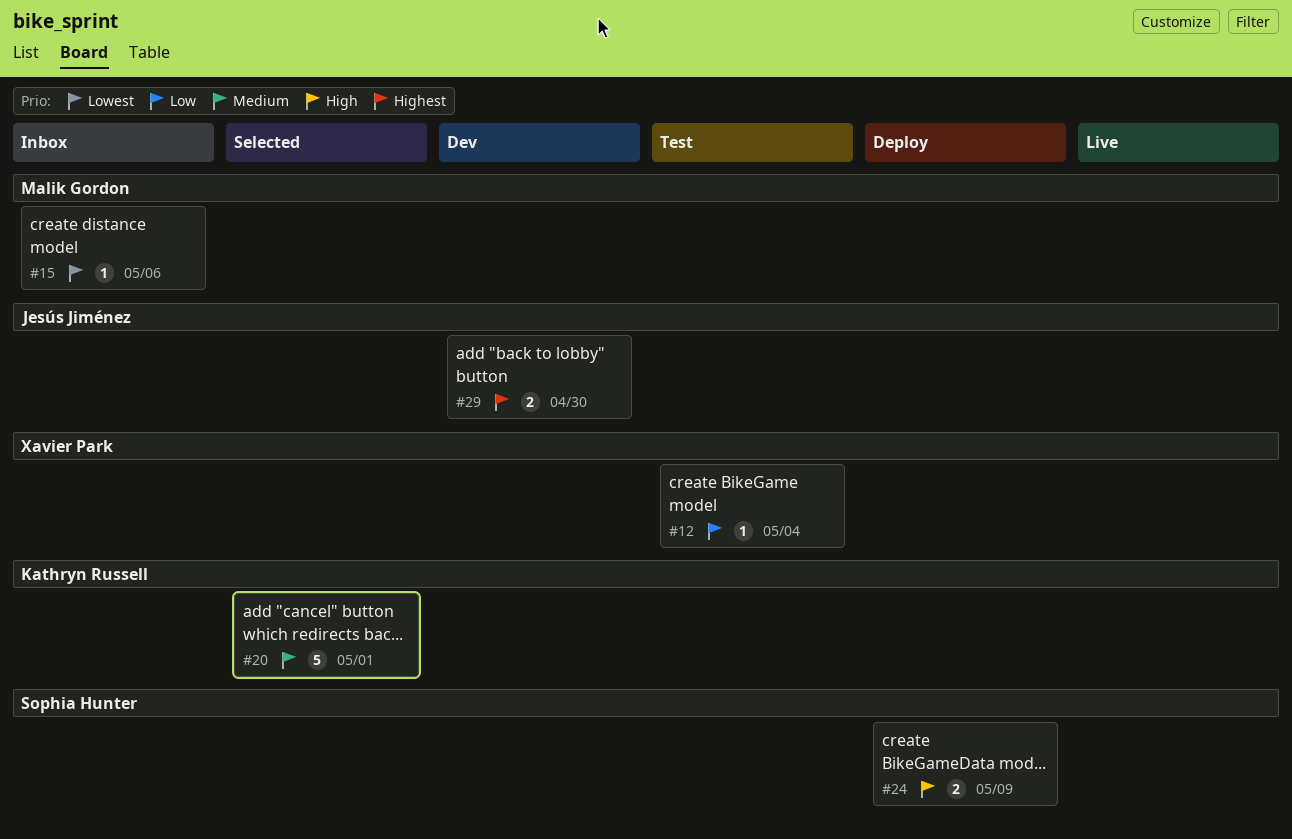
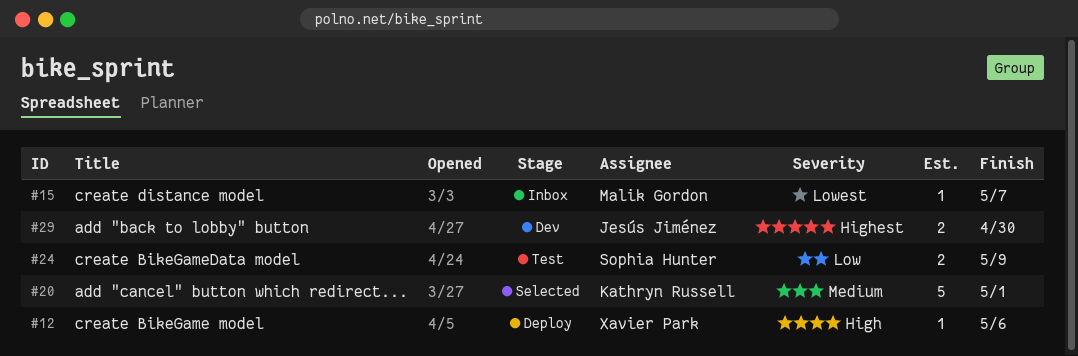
#12, status: Test -> Deploy
#12, priority: Low -> High
#12, due: May 4 -> May 6
#15, due: May 6 -> May 7
#24, status: Deploy -> Test
#24, priority: High -> Low

